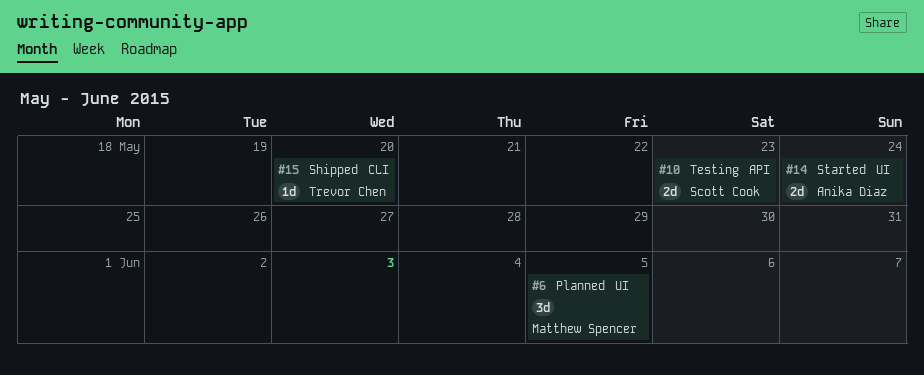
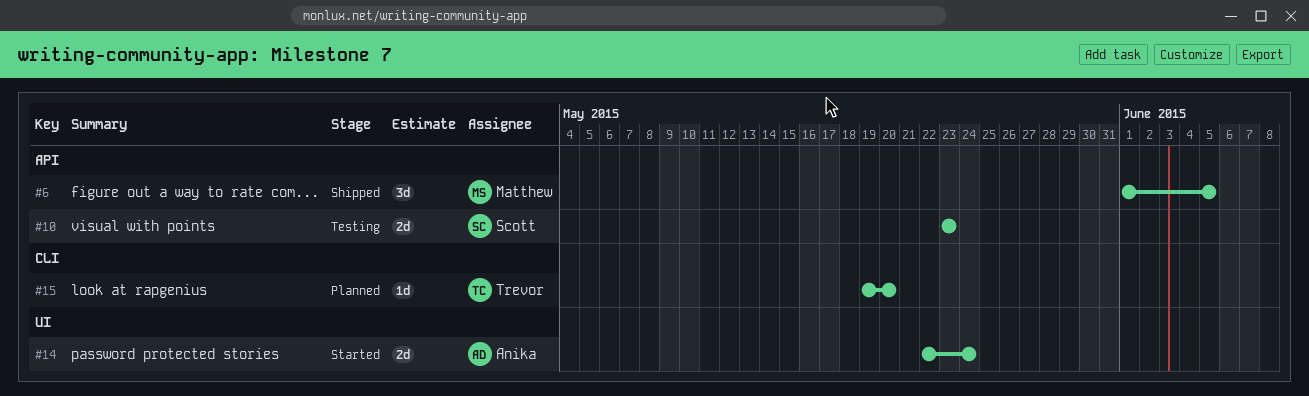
#6, status: Planned -> Shipped
#6, label: UI -> API
#15, status: Shipped -> Planned

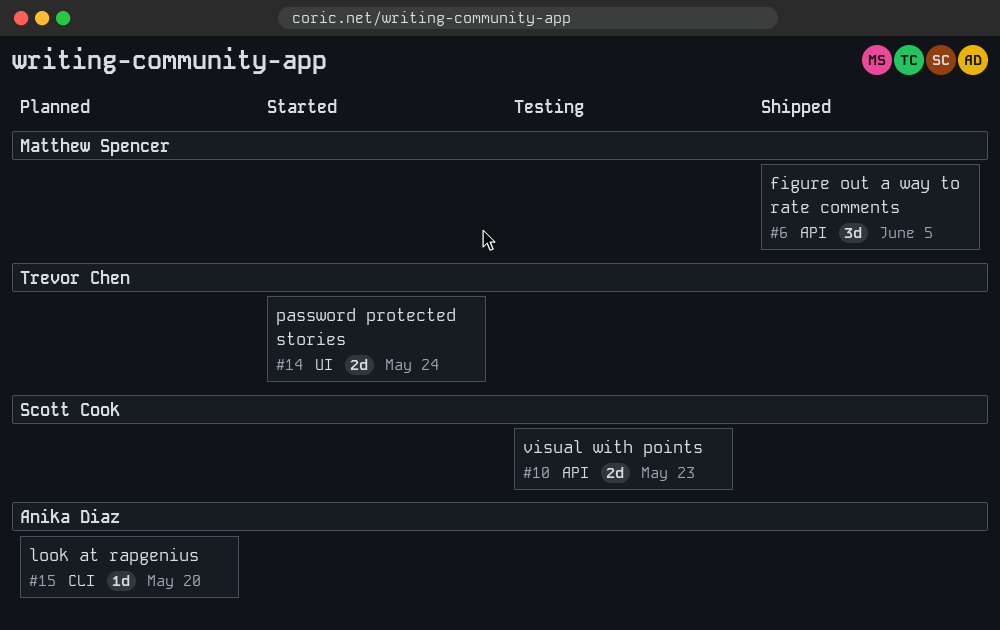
#14, owner: Anika Diaz -> Trevor Chen
#15, owner: Trevor Chen -> Anika Diaz

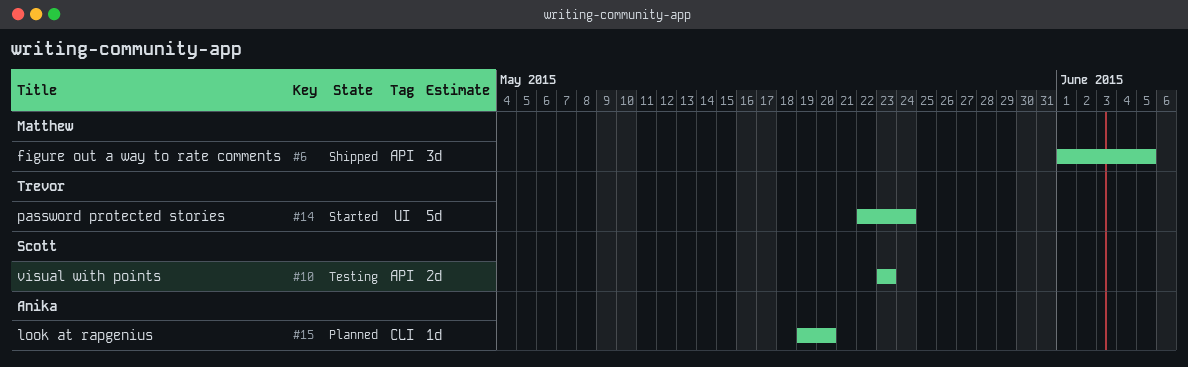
#14, estimate: 2d -> 5d

